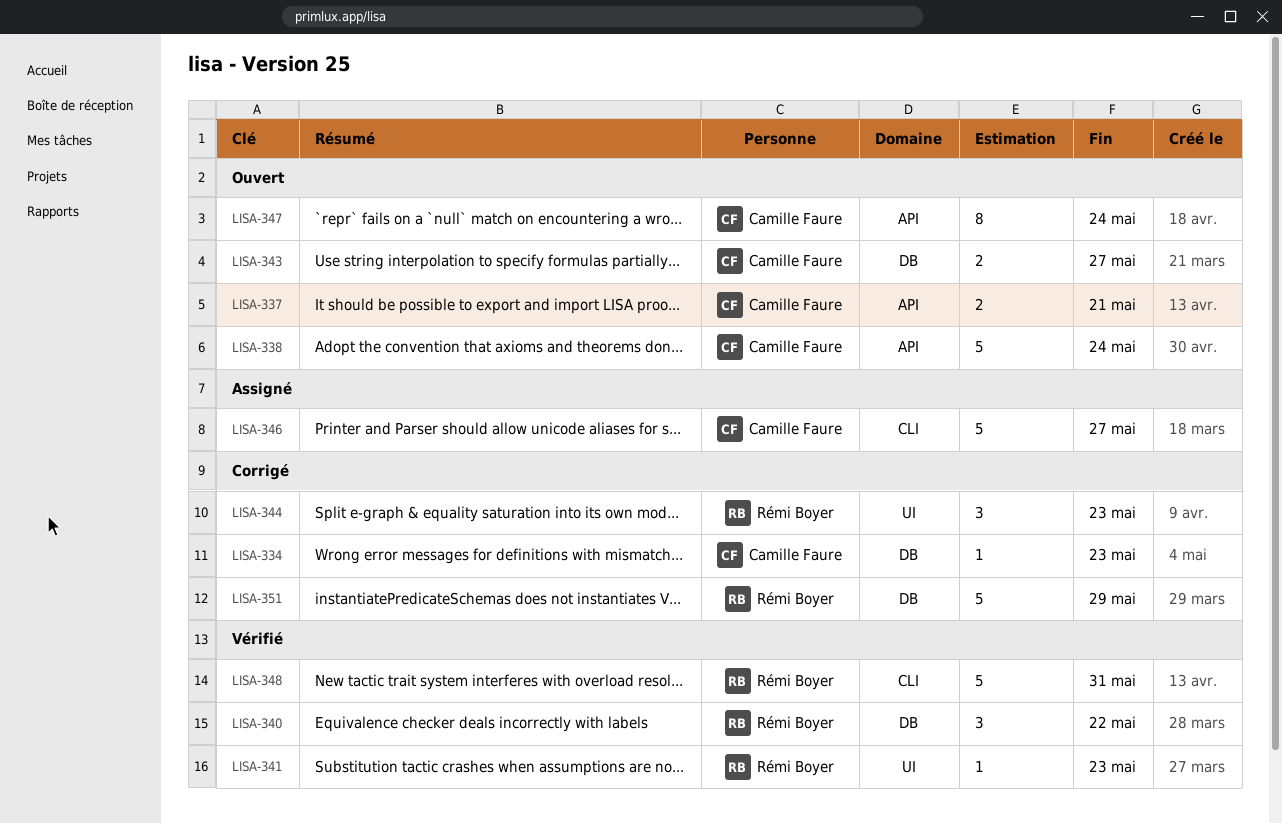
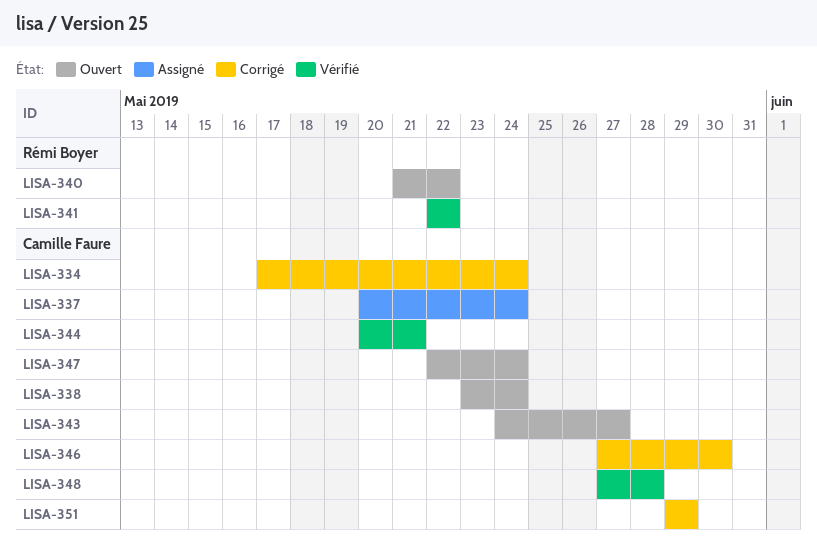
LISA-334, due: May 23 -> May 24
LISA-337, status: Ouvert -> Assigné
LISA-337, due: May 21 -> May 24
LISA-340, status: Vérifié -> Ouvert
LISA-341, due: May 23 -> May 22
LISA-344, status: Corrigé -> Vérifié
LISA-344, owner: Rémi Boyer -> Camille Faure
LISA-344, due: May 23 -> May 21
LISA-346, status: Assigné -> Corrigé
LISA-346, due: May 27 -> May 30
LISA-348, owner: Rémi Boyer -> Camille Faure
LISA-348, due: May 31 -> May 28
LISA-351, owner: Rémi Boyer -> Camille Faure

